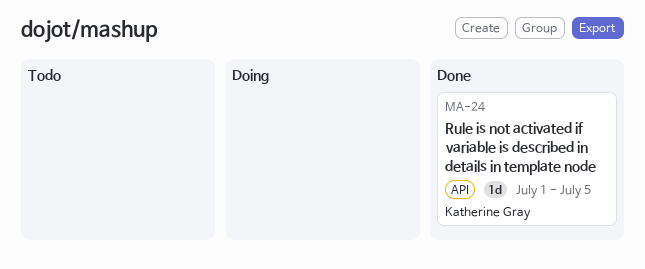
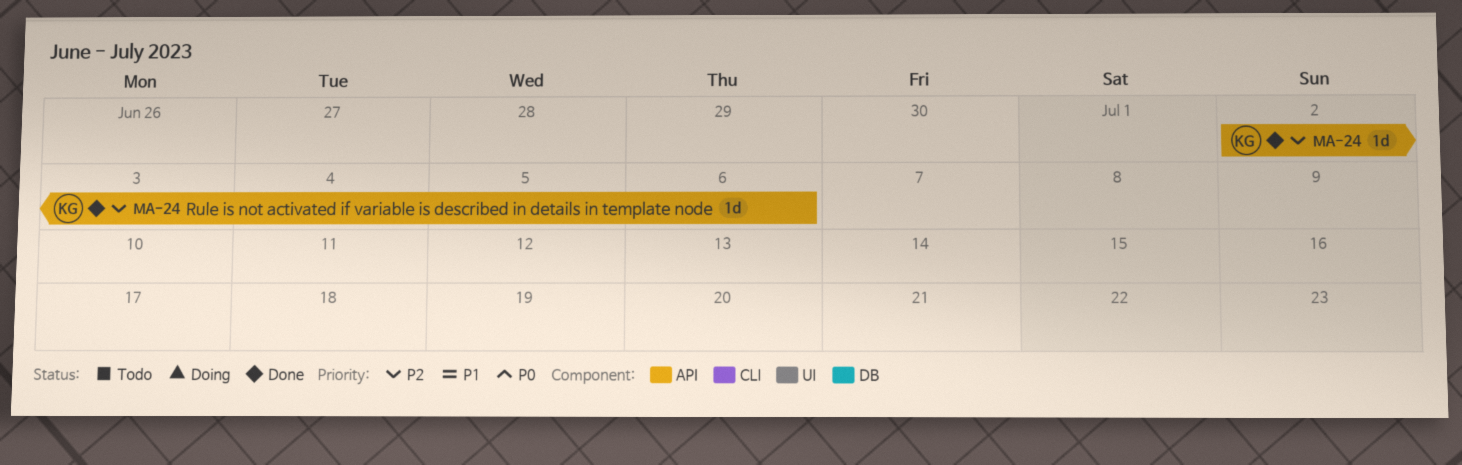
MA-24, start: Jul 1 -> Jul 2
MA-24, due: Jul 5 -> Jul 6

